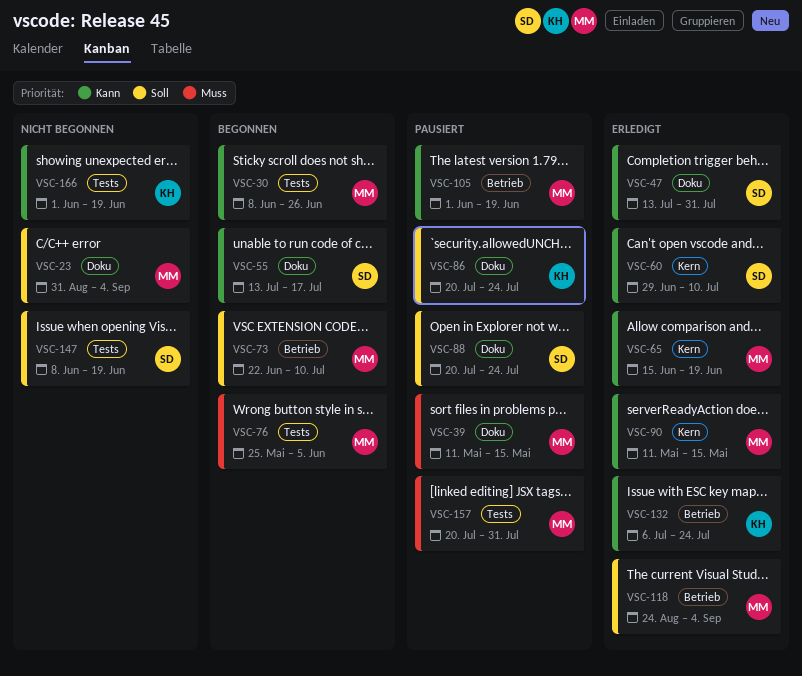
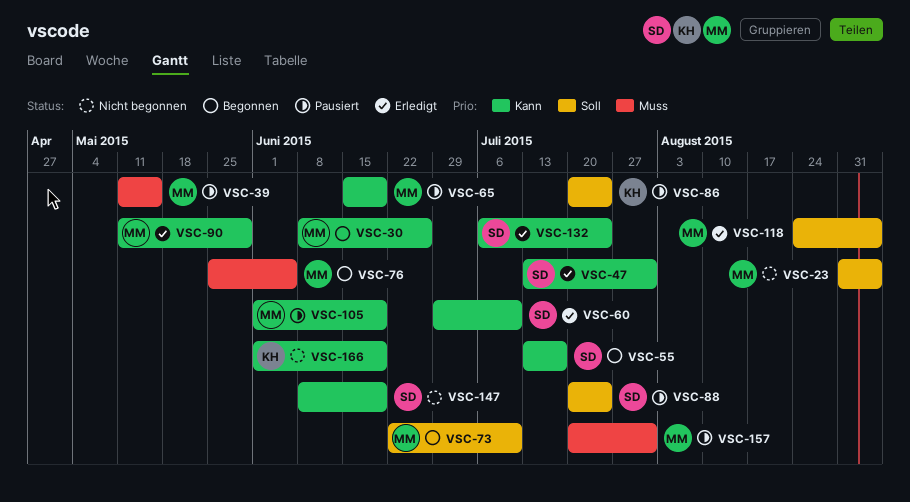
VSC-65, status: Erledigt -> Pausiert
VSC-90, due: May 15 -> May 29
VSC-132, owner: KH -> SD
VSC-147, priority: Soll -> Kann

